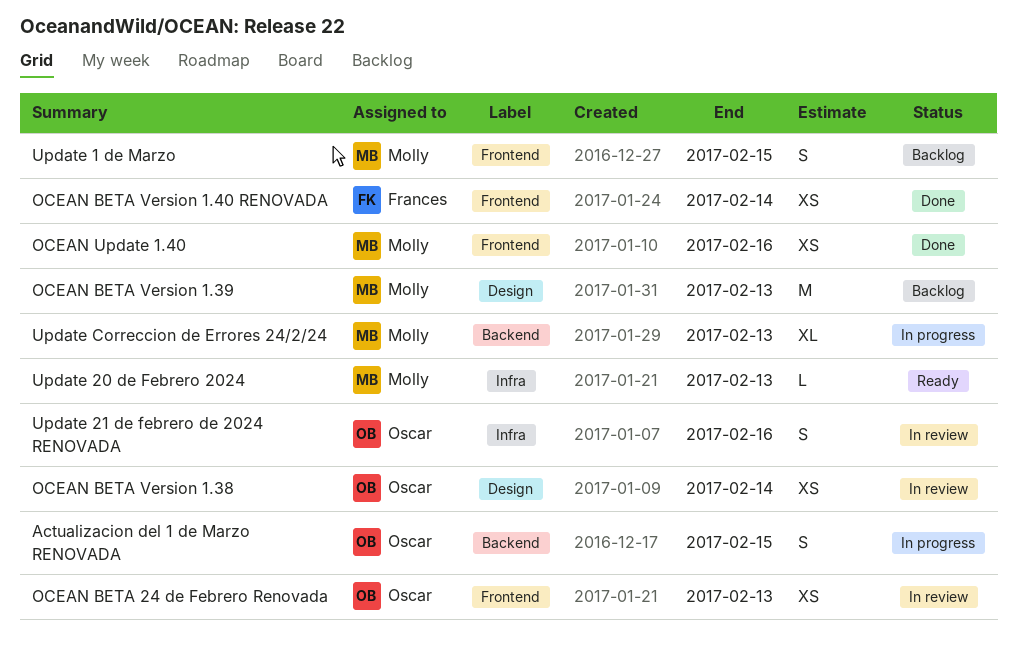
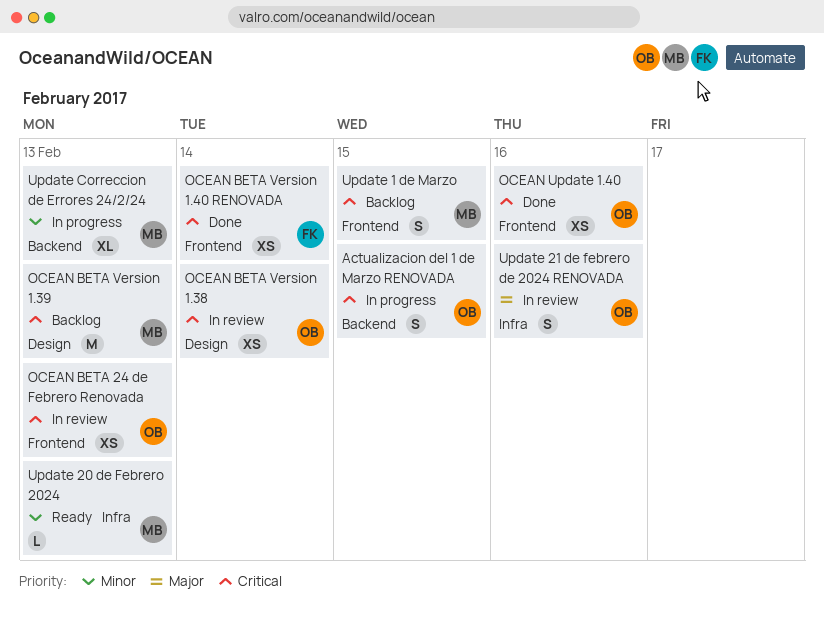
OCEAN Update 1.40, owner: Molly -> Oscar

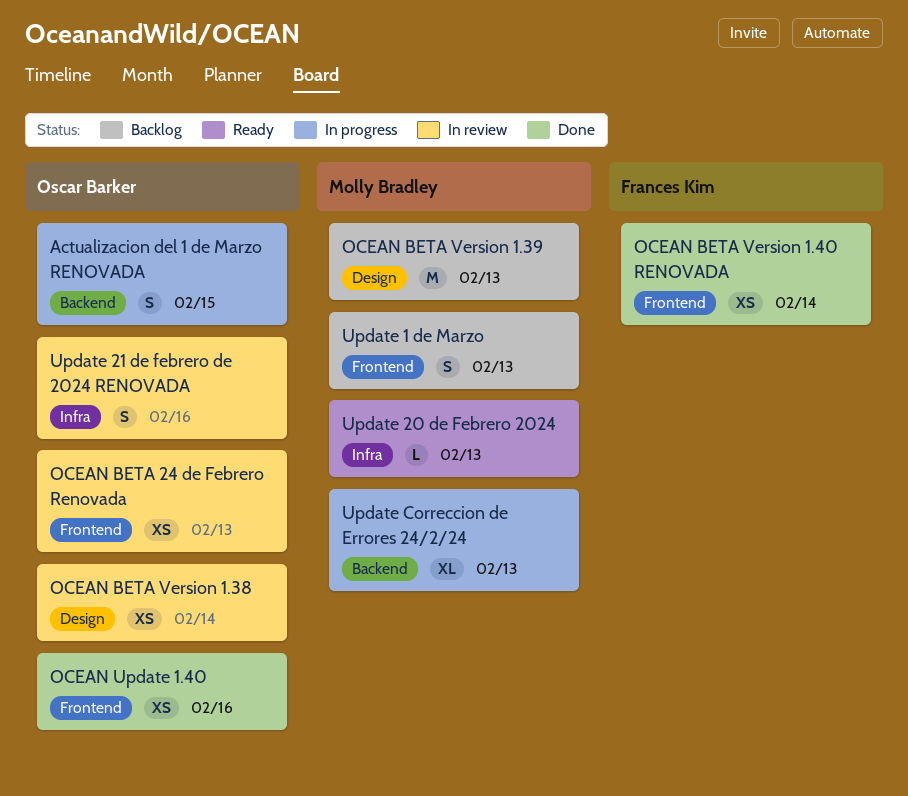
Update 1 de Marzo, due: Feb 15 -> Feb 13

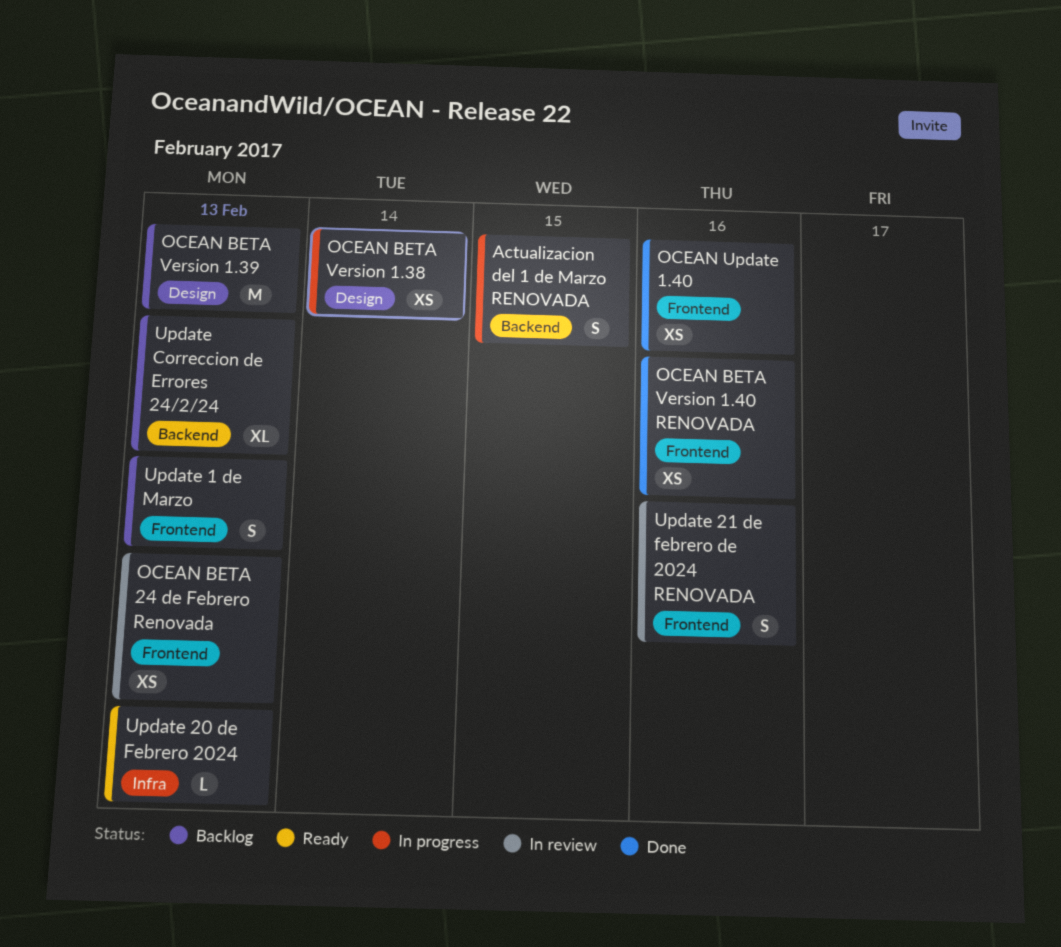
OCEAN BETA Version 1.38, status: In review -> In progress
OCEAN BETA Version 1.40 RENOVADA, due: Feb 14 -> Feb 16
Update 21 de febrero de 2024 RENOVADA, label: Infra -> Frontend
Update Correccion de Errores 24/2/24, status: In progress -> Backlog

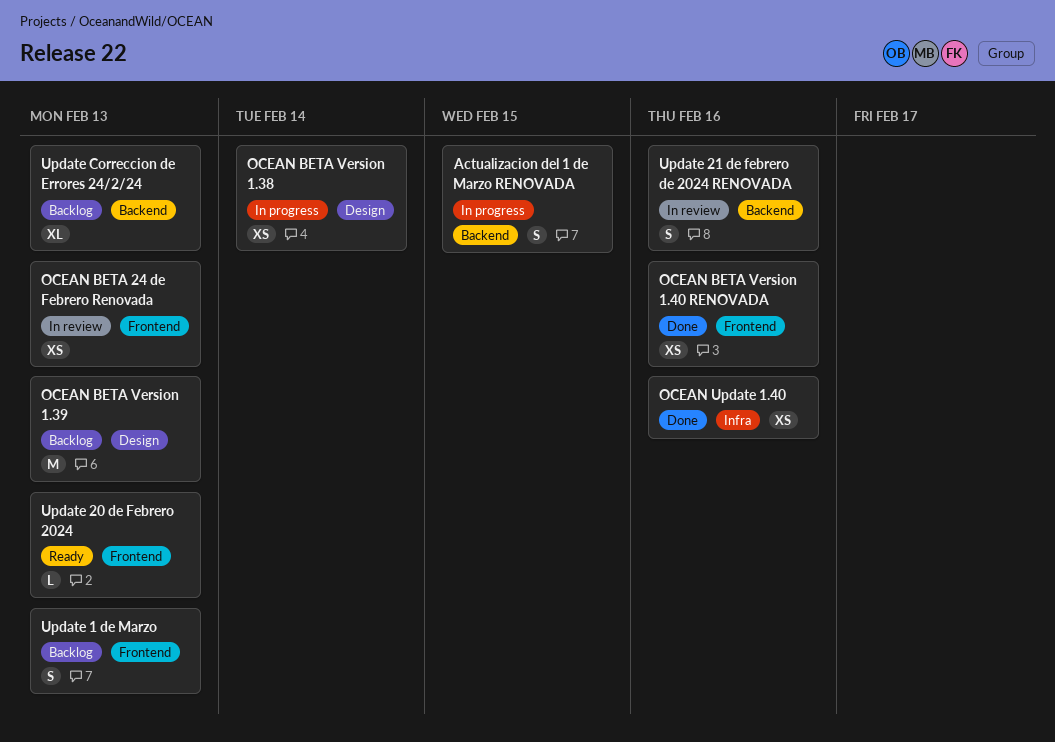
OCEAN Update 1.40, label: Frontend -> Infra
Update 20 de Febrero 2024, label: Infra -> Frontend
Update 21 de febrero de 2024 RENOVADA, label: Frontend -> Backend

